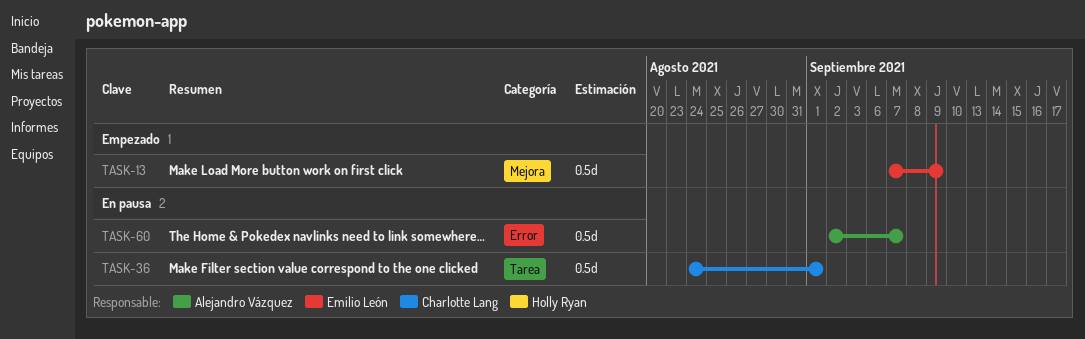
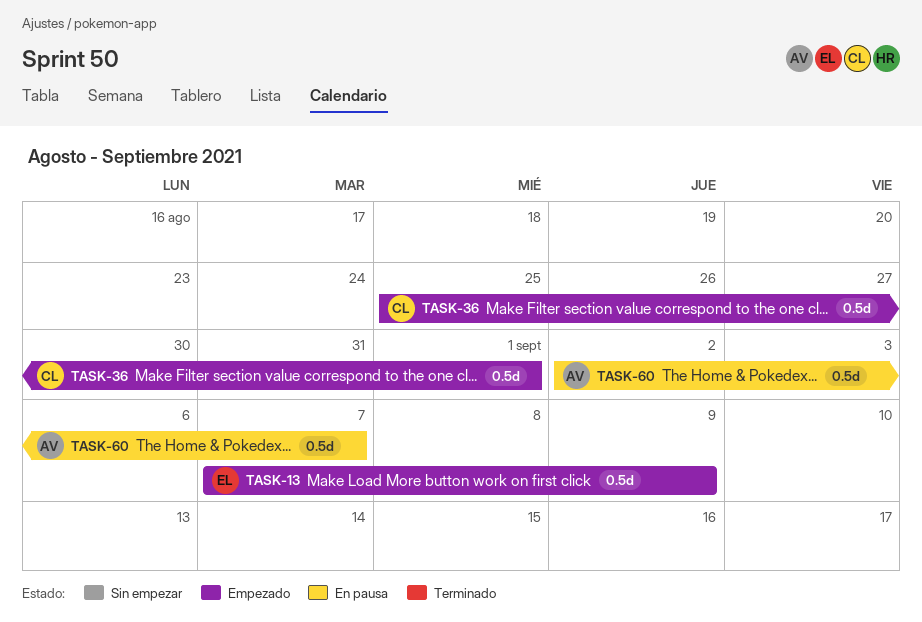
TASK-36, status: En pausa -> Empezado
TASK-36, start: Aug 24 -> Aug 25

